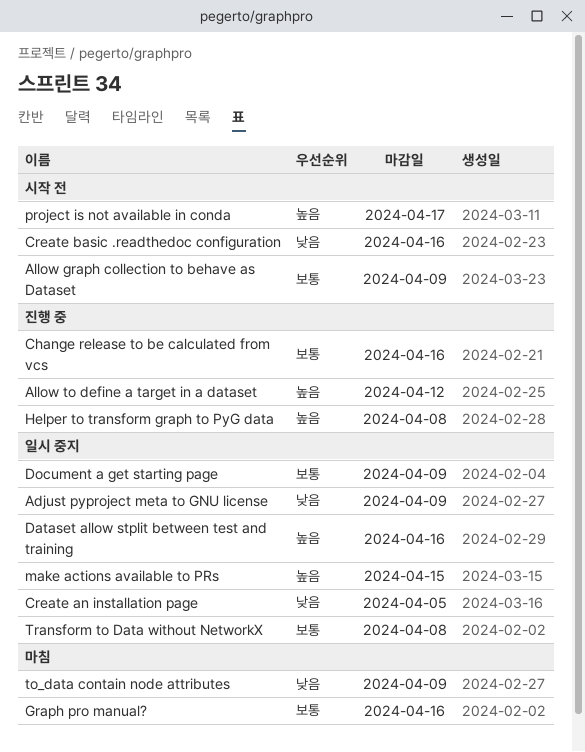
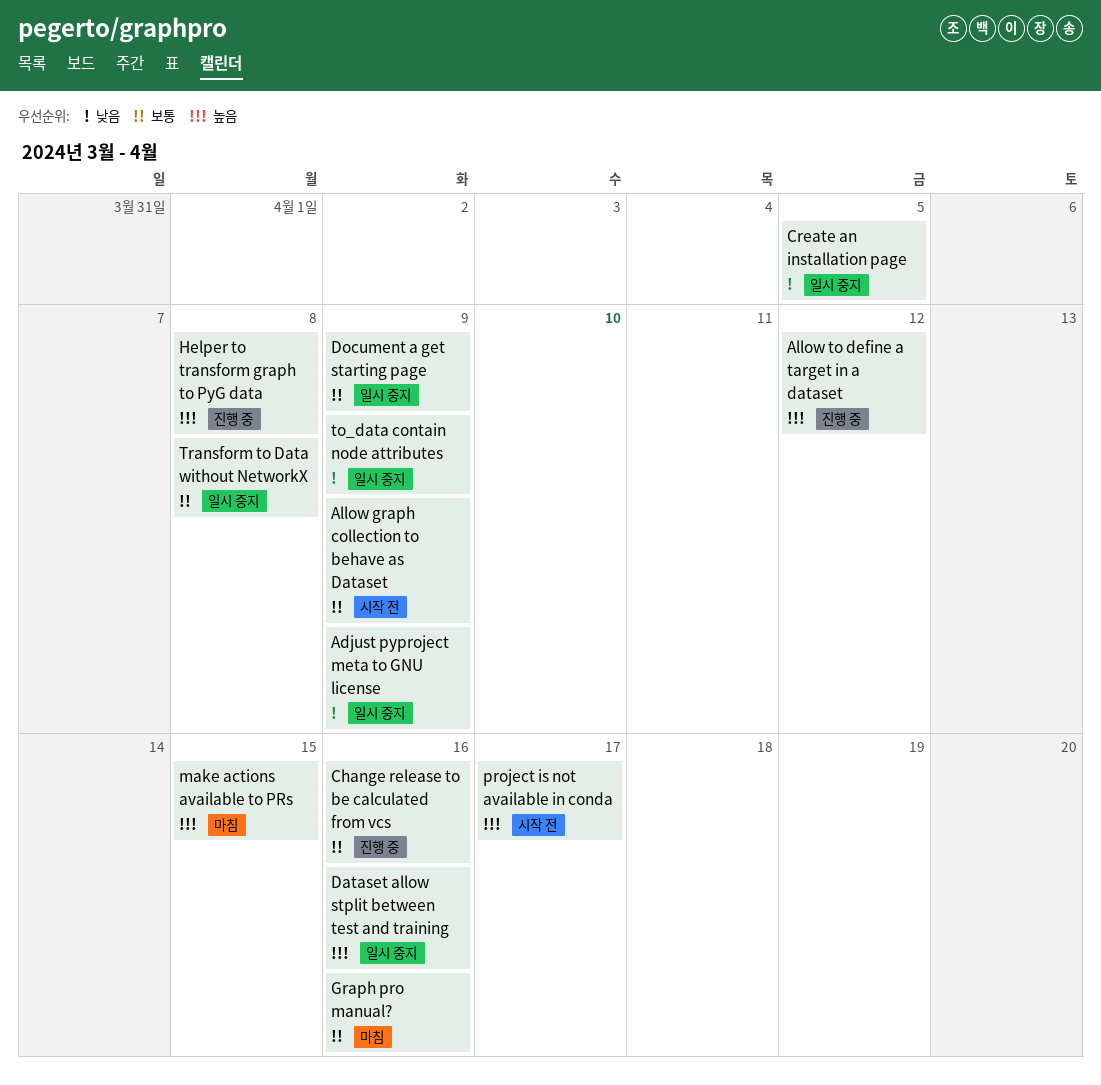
Create basic .readthedoc configuration: present -> none
make actions available to PRs, status: 일시 중지 -> 마침
to_data contain node attributes, status: 마침 -> 일시 중지

